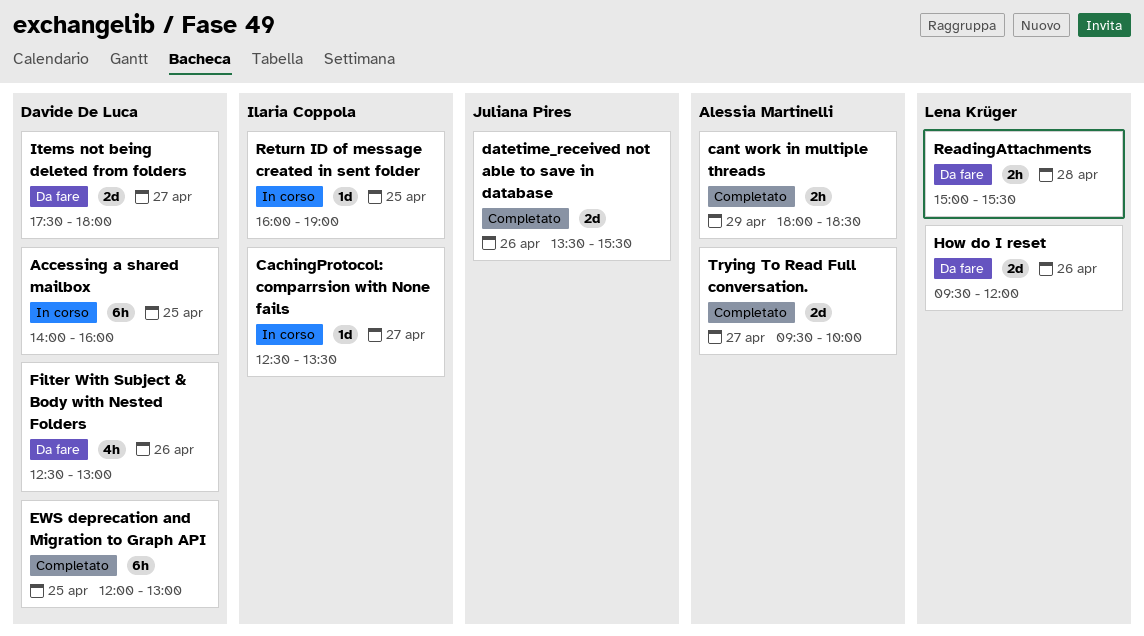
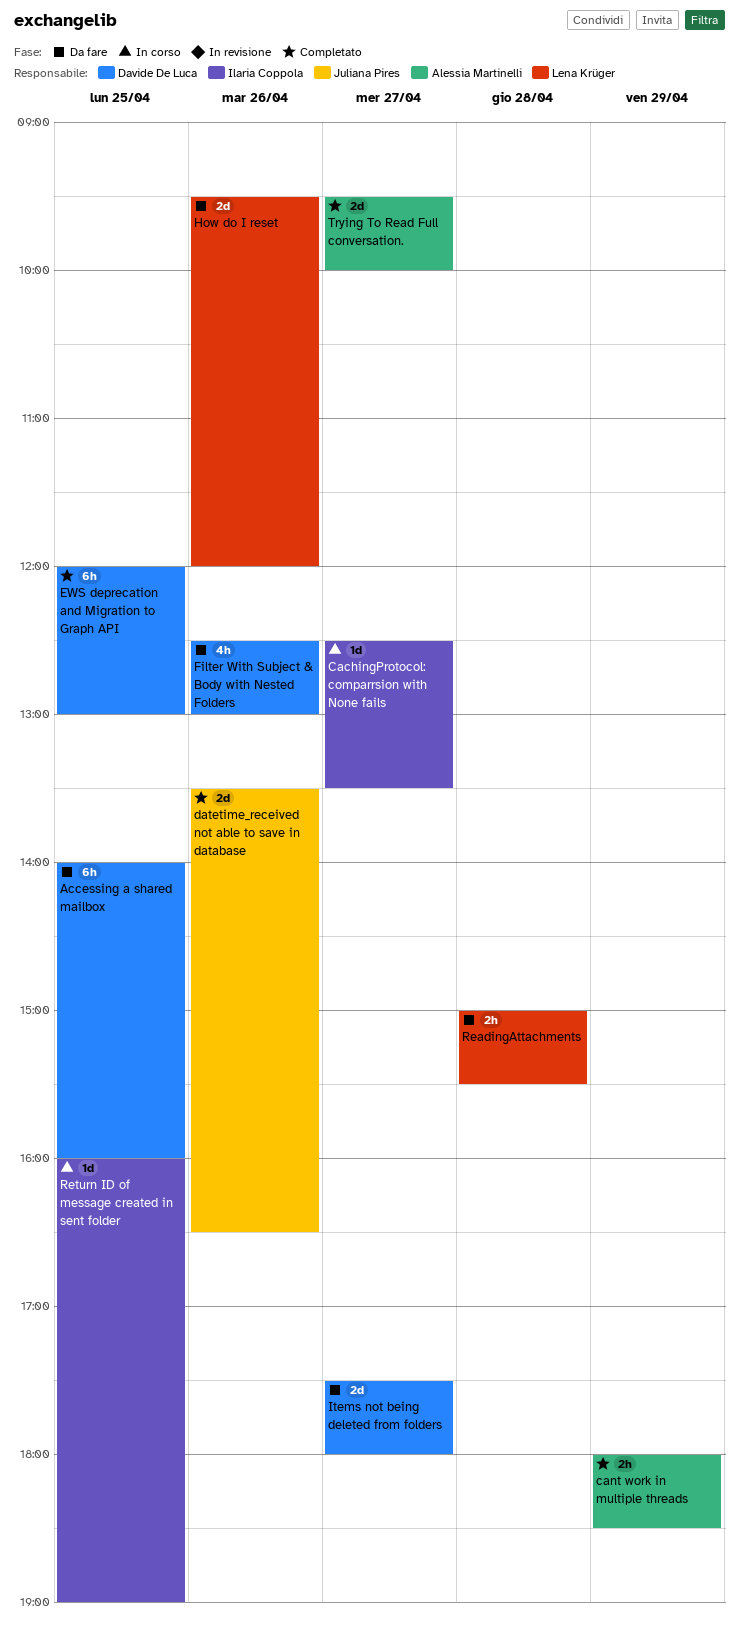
Accessing a shared mailbox, status: In corso -> Da fare
datetime_received not able to save in database, ends: 15:30 -> 16:30

